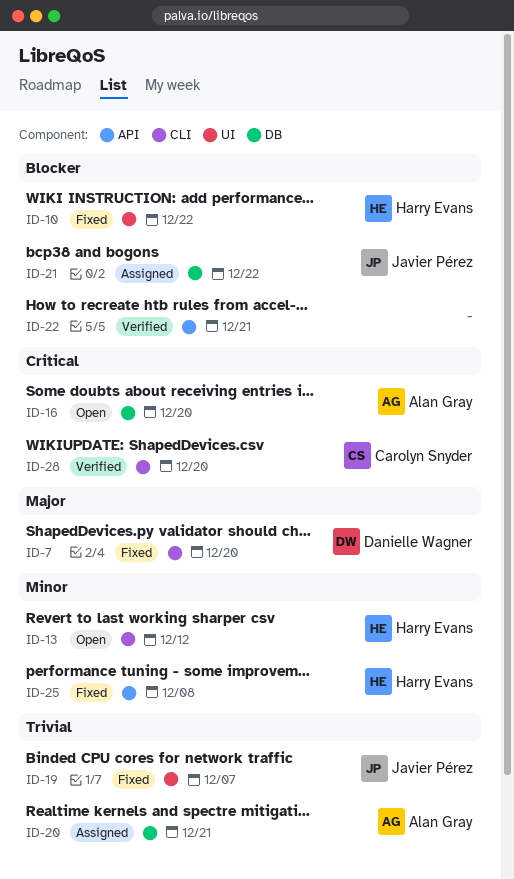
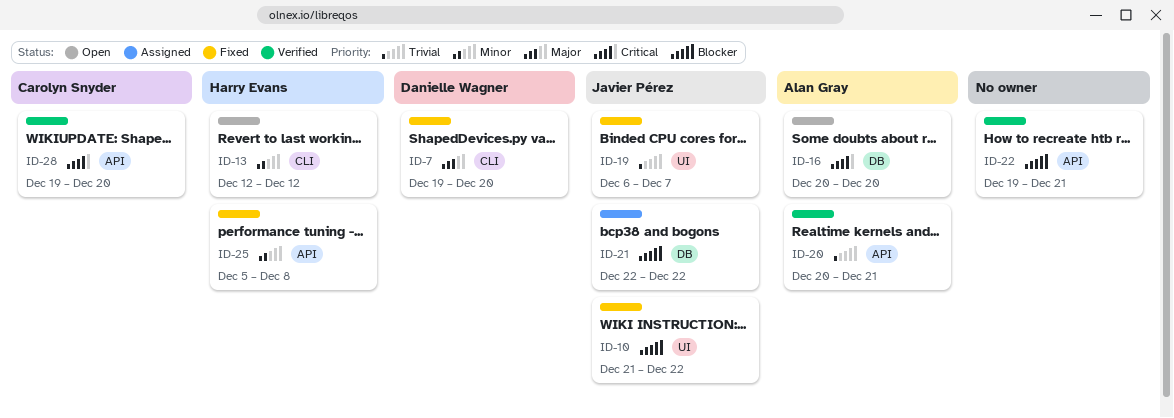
ID-10, owner: Harry Evans -> Javier Pérez
ID-20, status: Assigned -> Verified
ID-20, label: DB -> API
ID-28, label: CLI -> API

